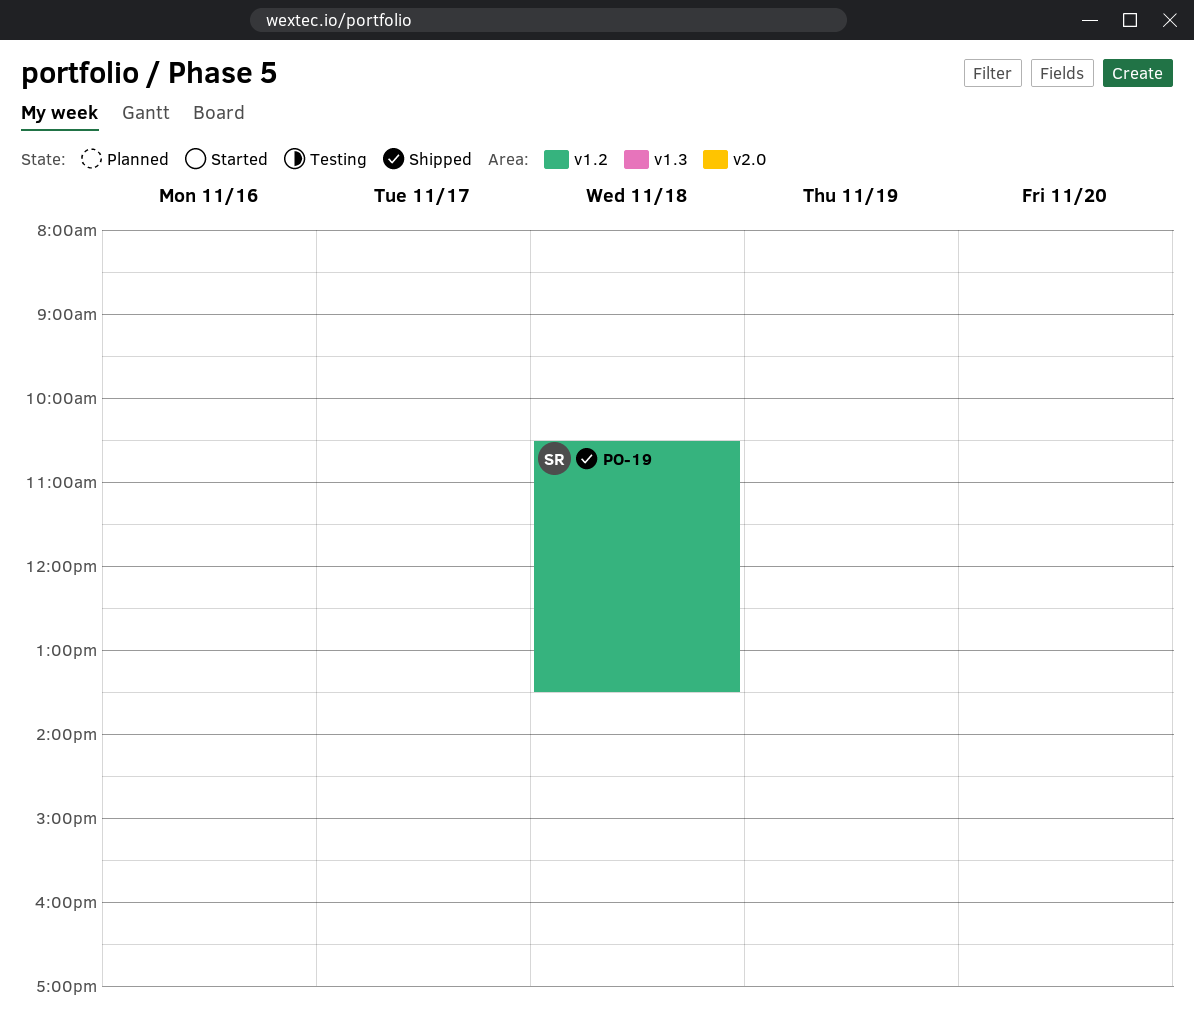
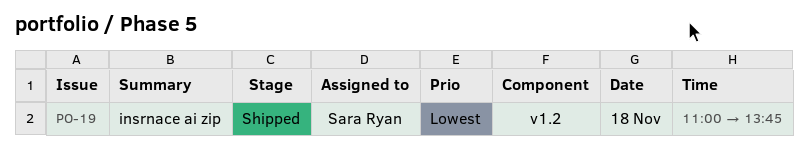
PO-19, begins: 10:30 -> 11:00
PO-19, ends: 13:30 -> 13:45

